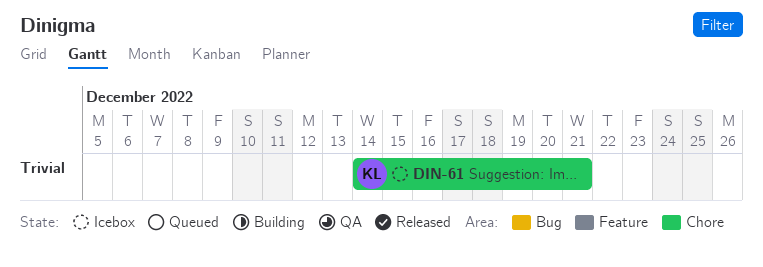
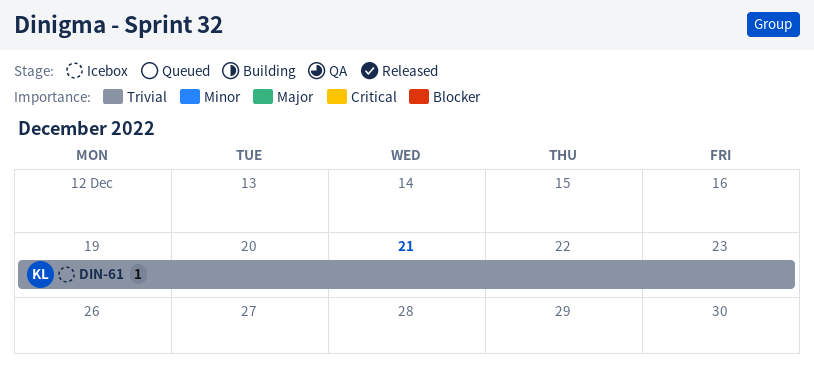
DIN-61, start: Dec 14 -> Dec 19
DIN-61, due: Dec 21 -> Dec 23

